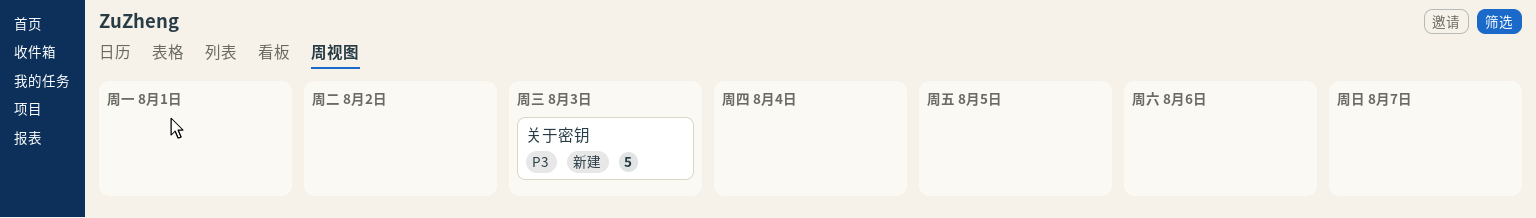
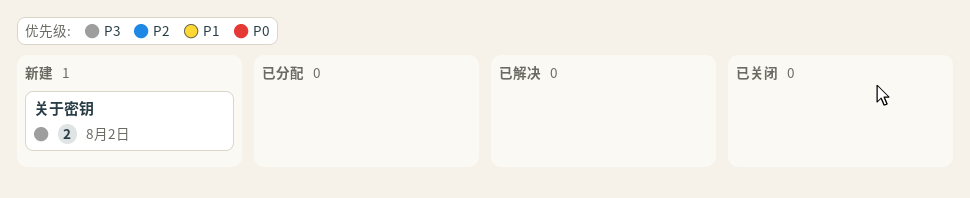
关于密钥, estimate: 5 -> 2
关于密钥, due: Aug 3 -> Aug 2

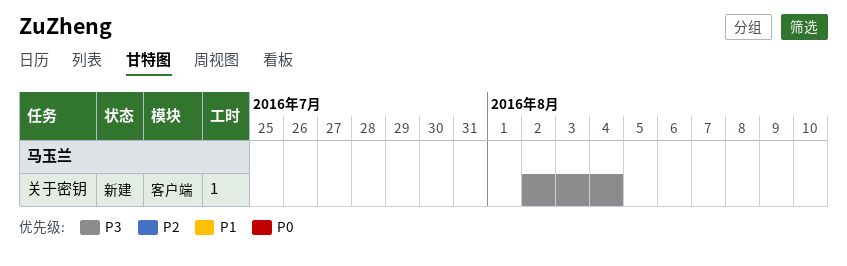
关于密钥, estimate: 2 -> 1
关于密钥, due: Aug 2 -> Aug 4

